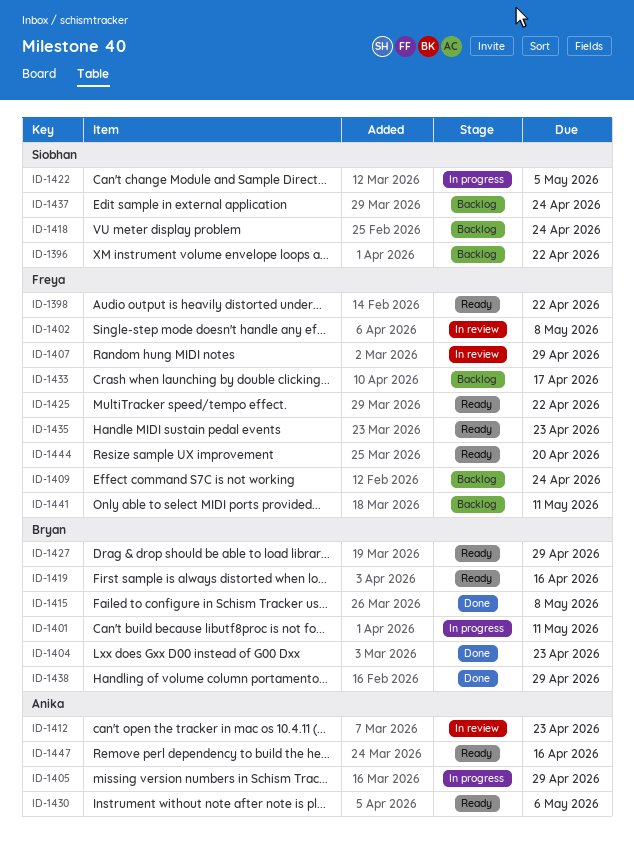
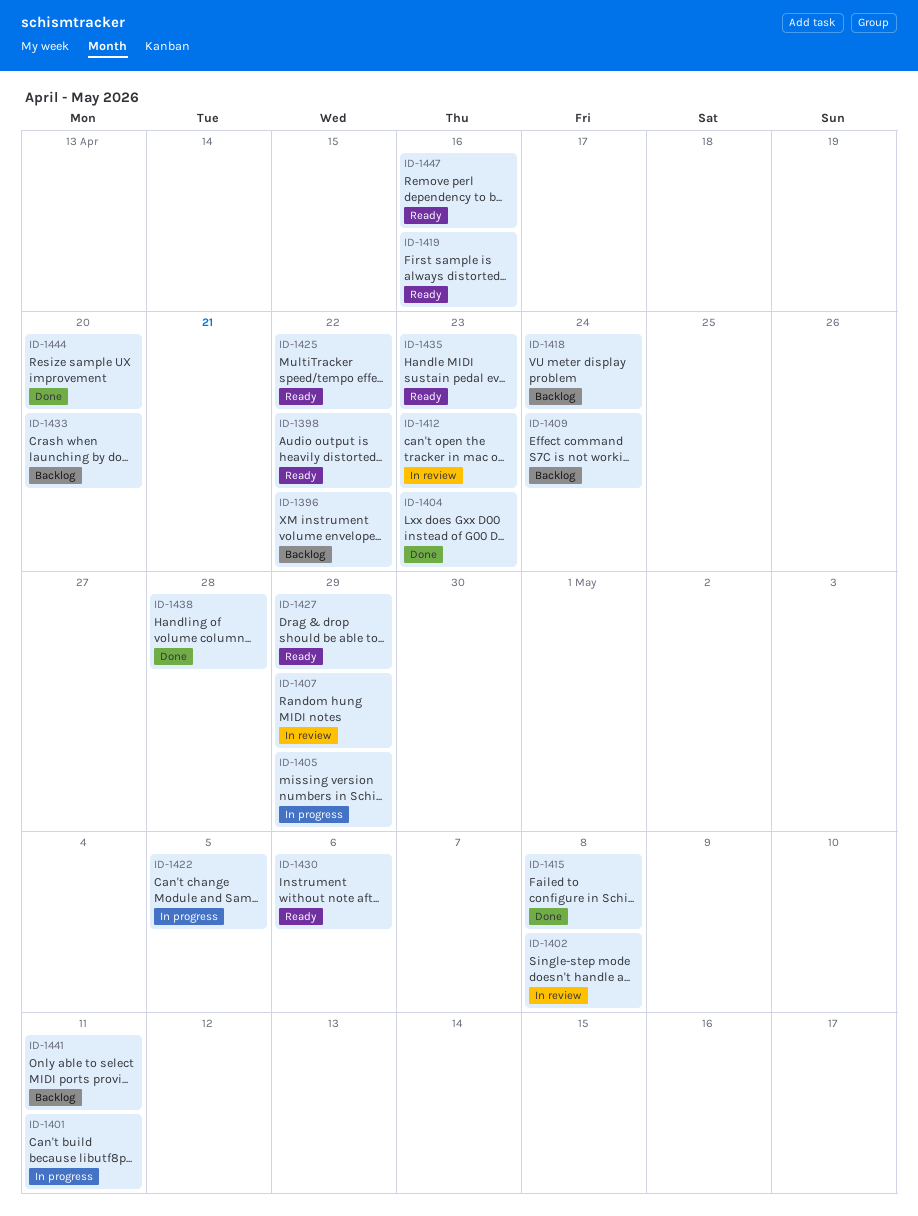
ID-1433, due: Apr 17 -> Apr 20
ID-1437: present -> none
ID-1438, due: Apr 29 -> Apr 28
ID-1444, status: Ready -> Done

